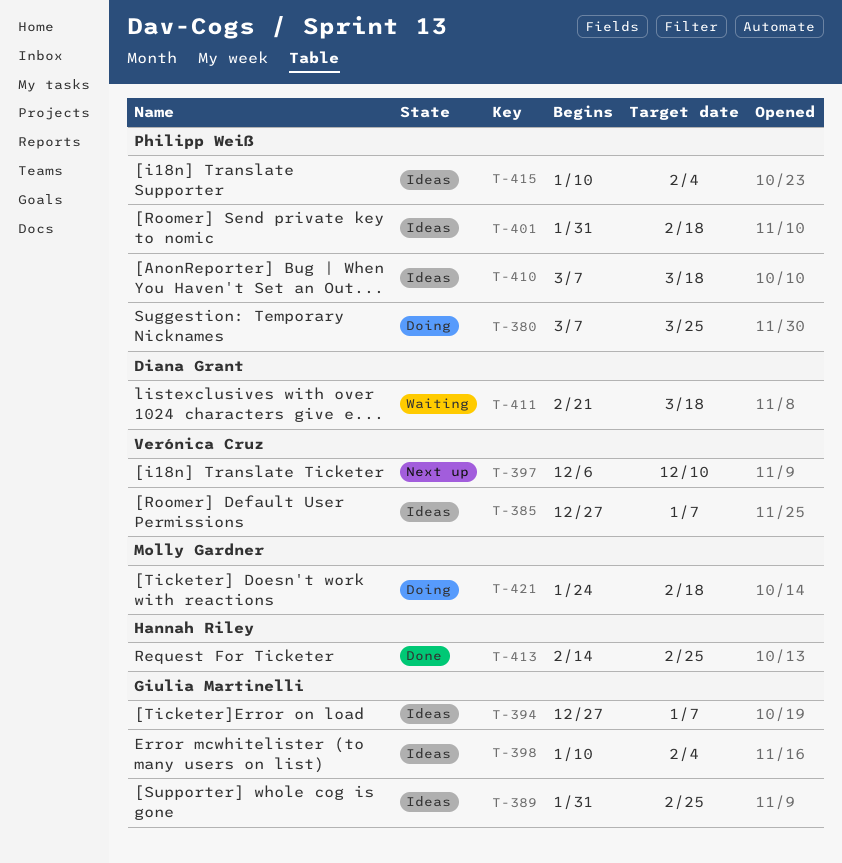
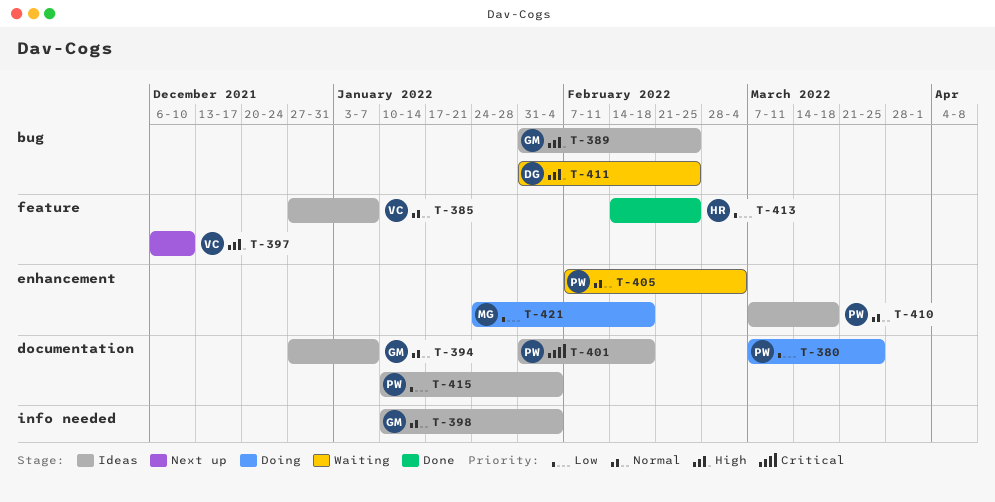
T-405: none -> present
T-411, start: Feb 21 -> Jan 31
T-411, due: Mar 18 -> Feb 25

